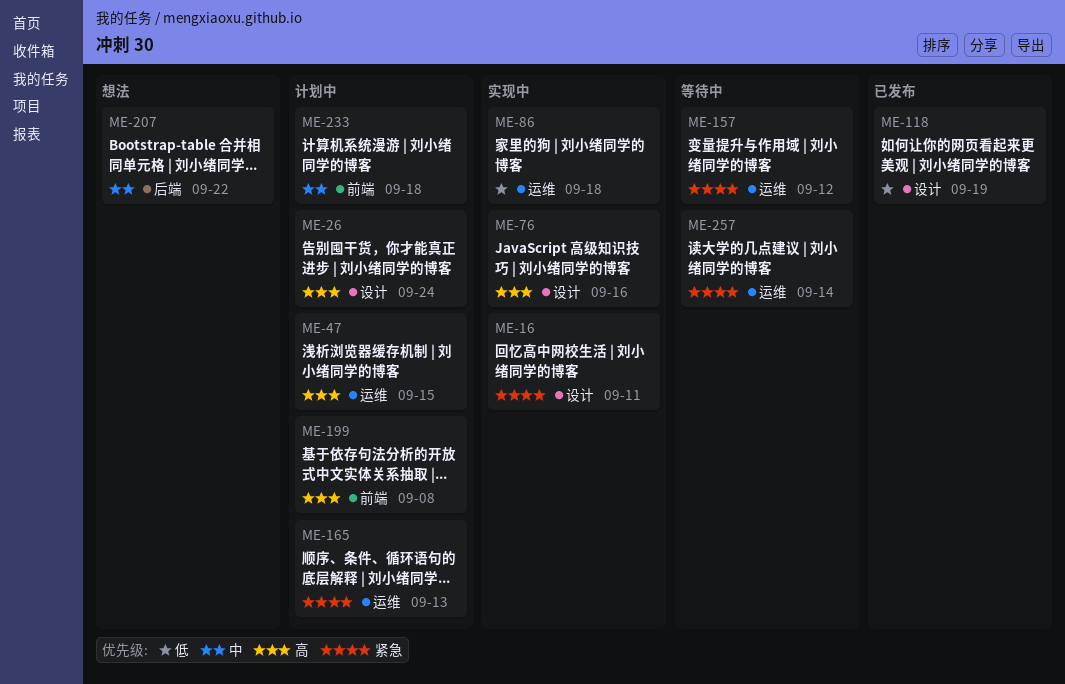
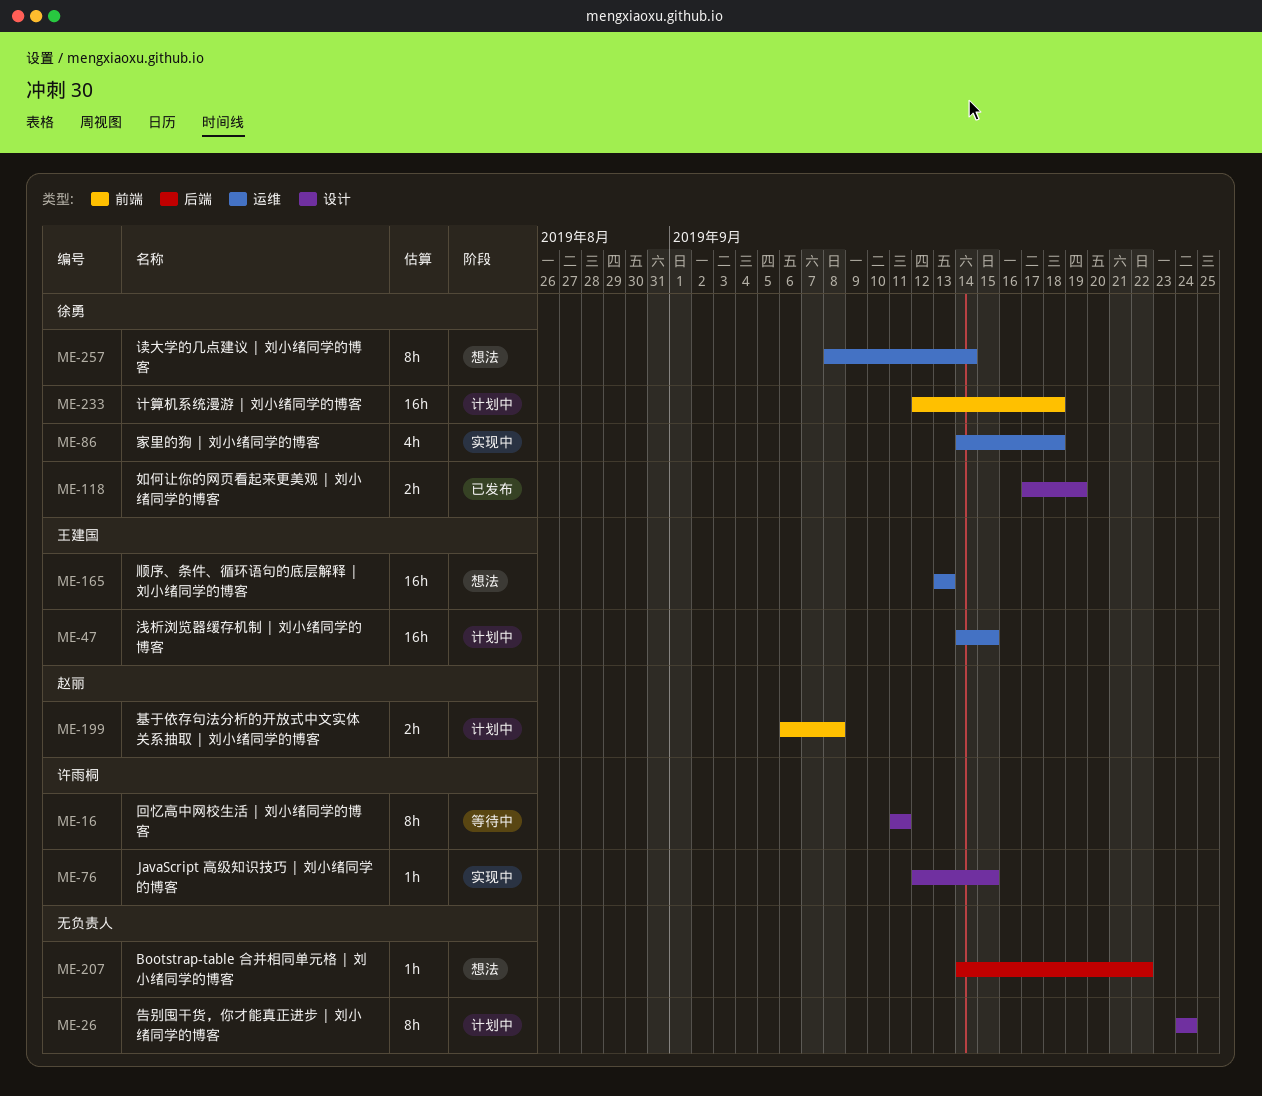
ME-16, status: 实现中 -> 等待中
ME-76, due: Sep 16 -> Sep 15
ME-157: present -> none
ME-165, status: 计划中 -> 想法
ME-257, status: 等待中 -> 想法

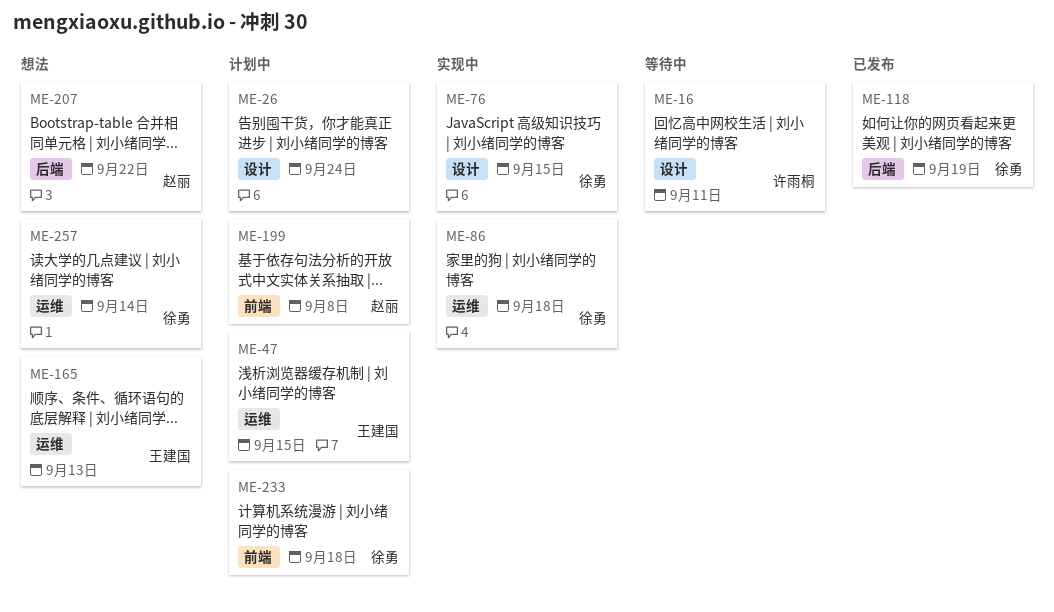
ME-76, owner: 许雨桐 -> 徐勇
ME-118, label: 设计 -> 后端
ME-207, owner: none -> 赵丽

